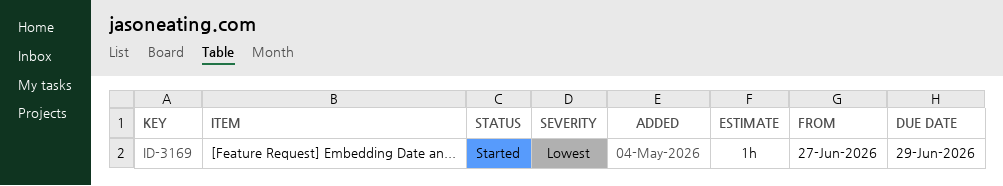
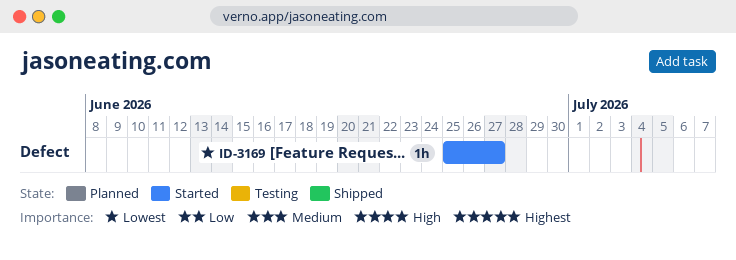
ID-3169, start: Jun 27 -> Jun 25
ID-3169, due: Jun 29 -> Jun 27

